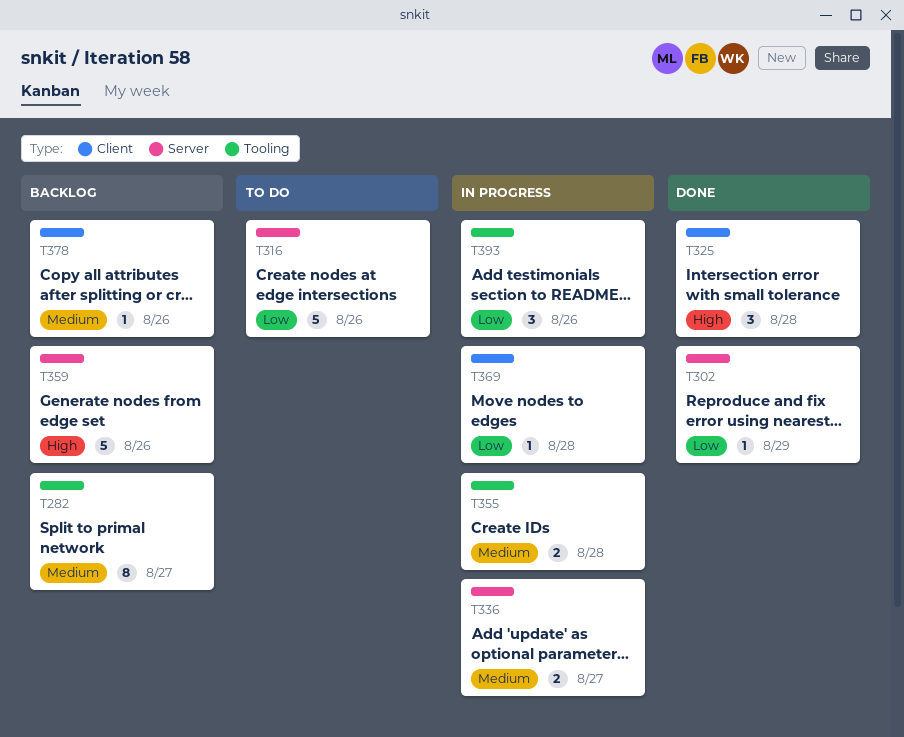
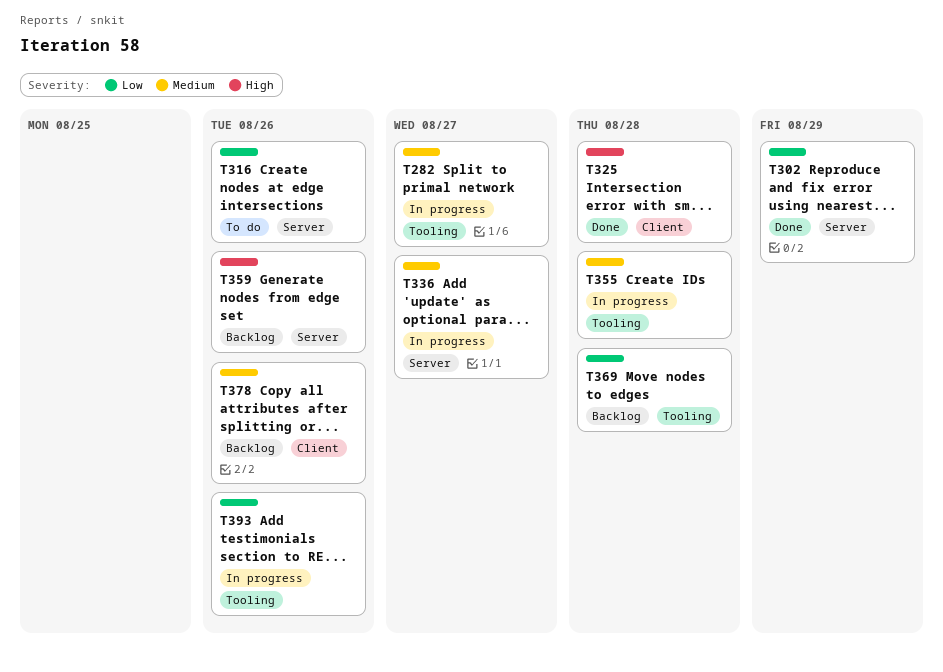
T282, status: Backlog -> In progress
T369, status: In progress -> Backlog
T369, label: Client -> Tooling

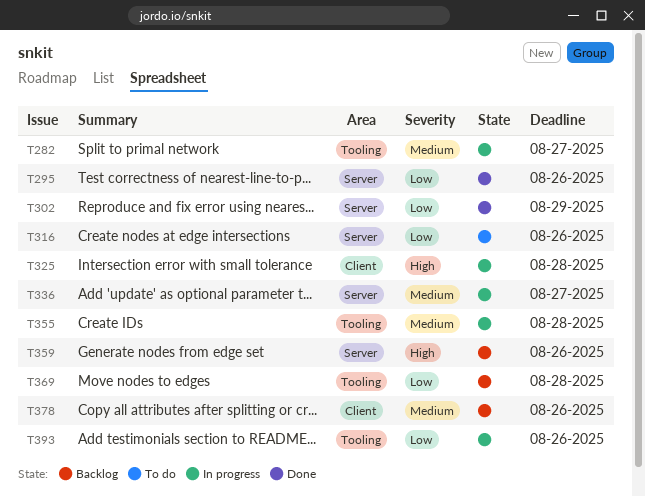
T295: none -> present
T325, status: Done -> In progress

